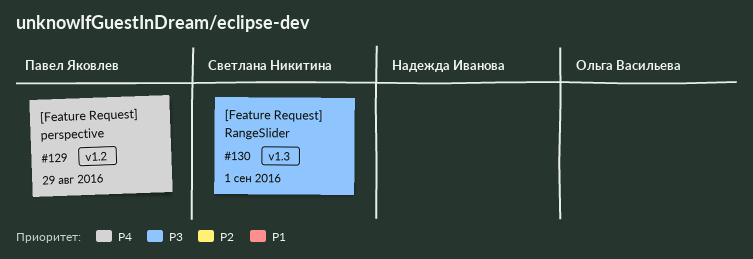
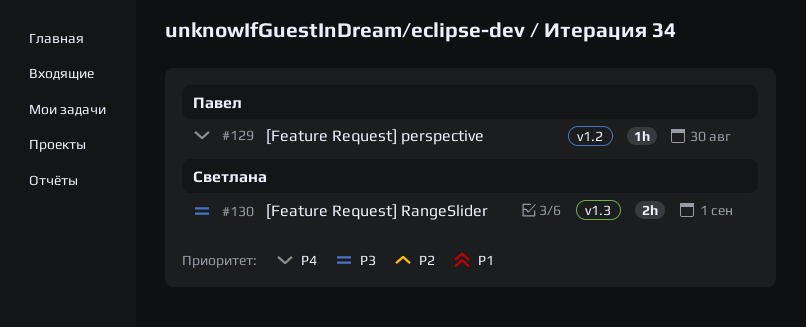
#129, due: Aug 29 -> Aug 30

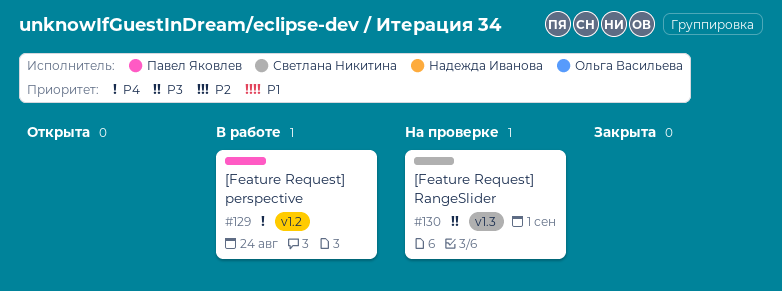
#129, due: Aug 30 -> Aug 24

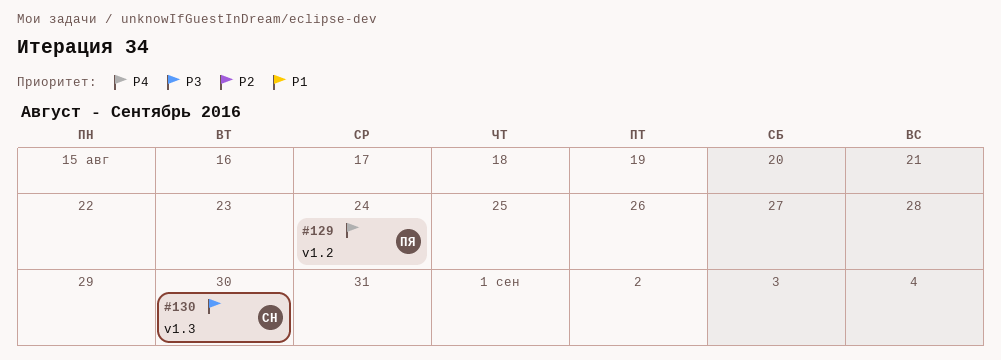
#130, due: Sep 1 -> Aug 30

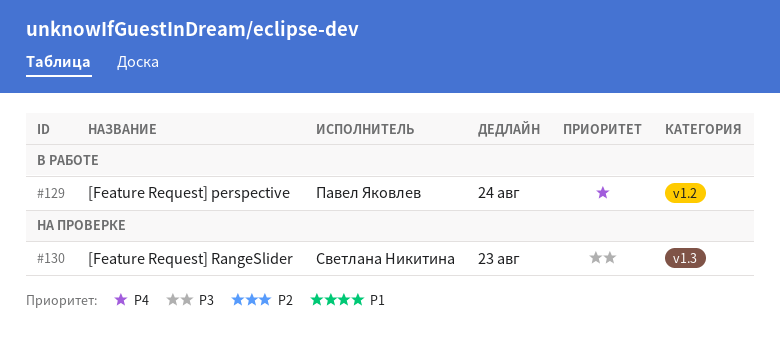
#130, due: Aug 30 -> Aug 23

